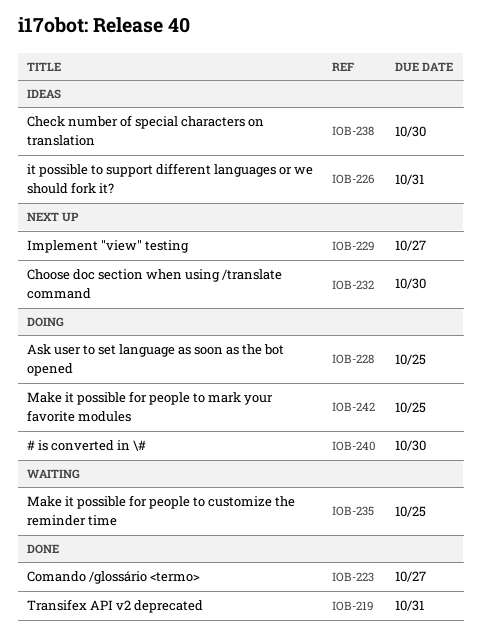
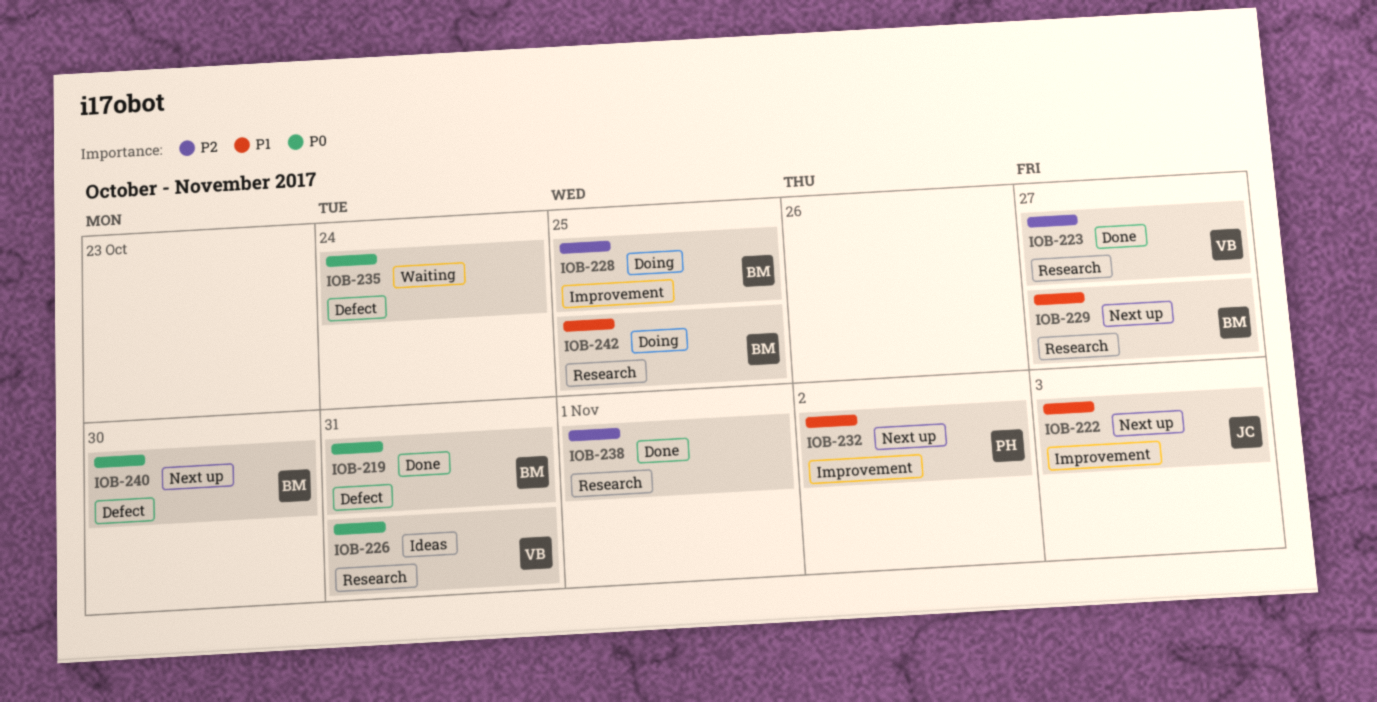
IOB-222: none -> present
IOB-232, due: Oct 30 -> Nov 2
IOB-235, due: Oct 25 -> Oct 24
IOB-238, status: Ideas -> Done
IOB-238, due: Oct 30 -> Nov 1
IOB-240, status: Doing -> Next up

